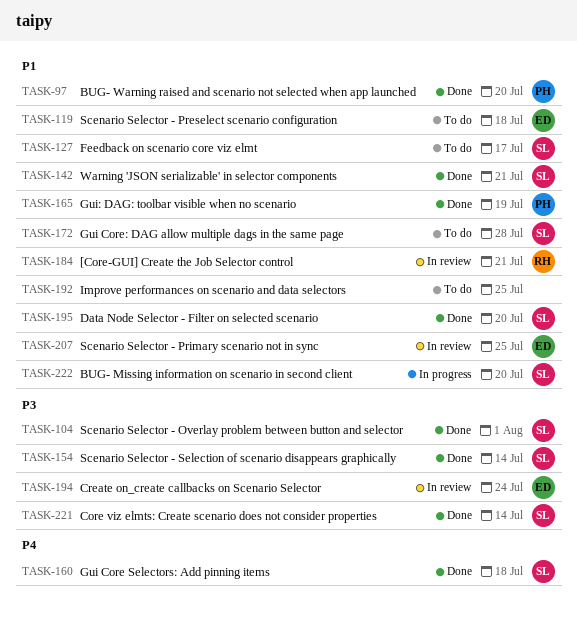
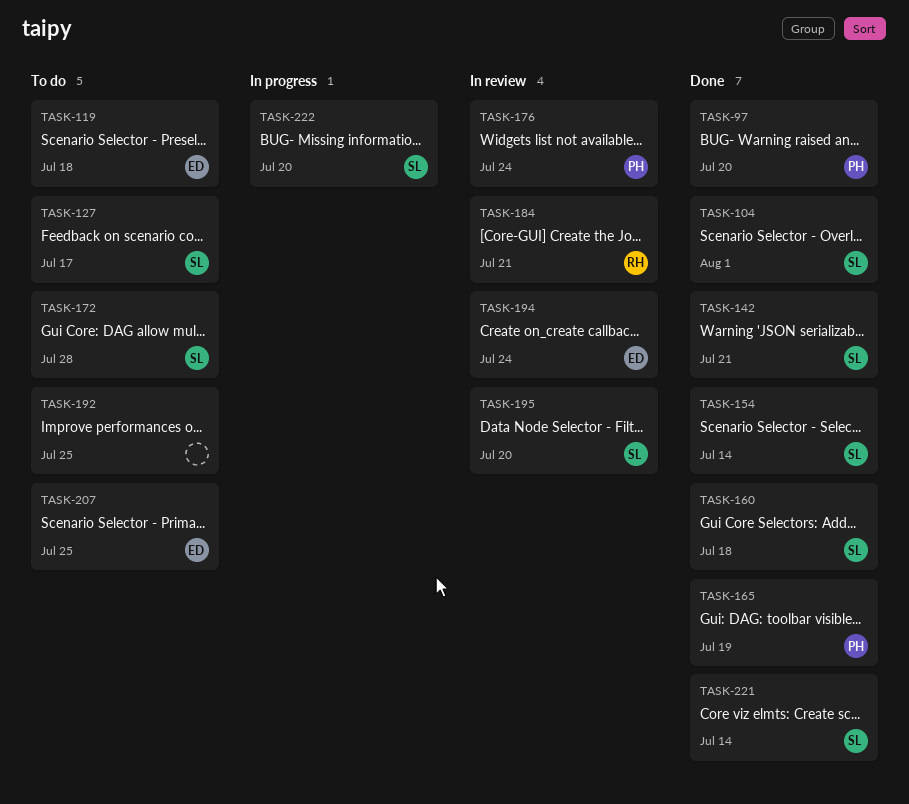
TASK-176: none -> present
TASK-195, status: Done -> In review
TASK-207, status: In review -> To do

